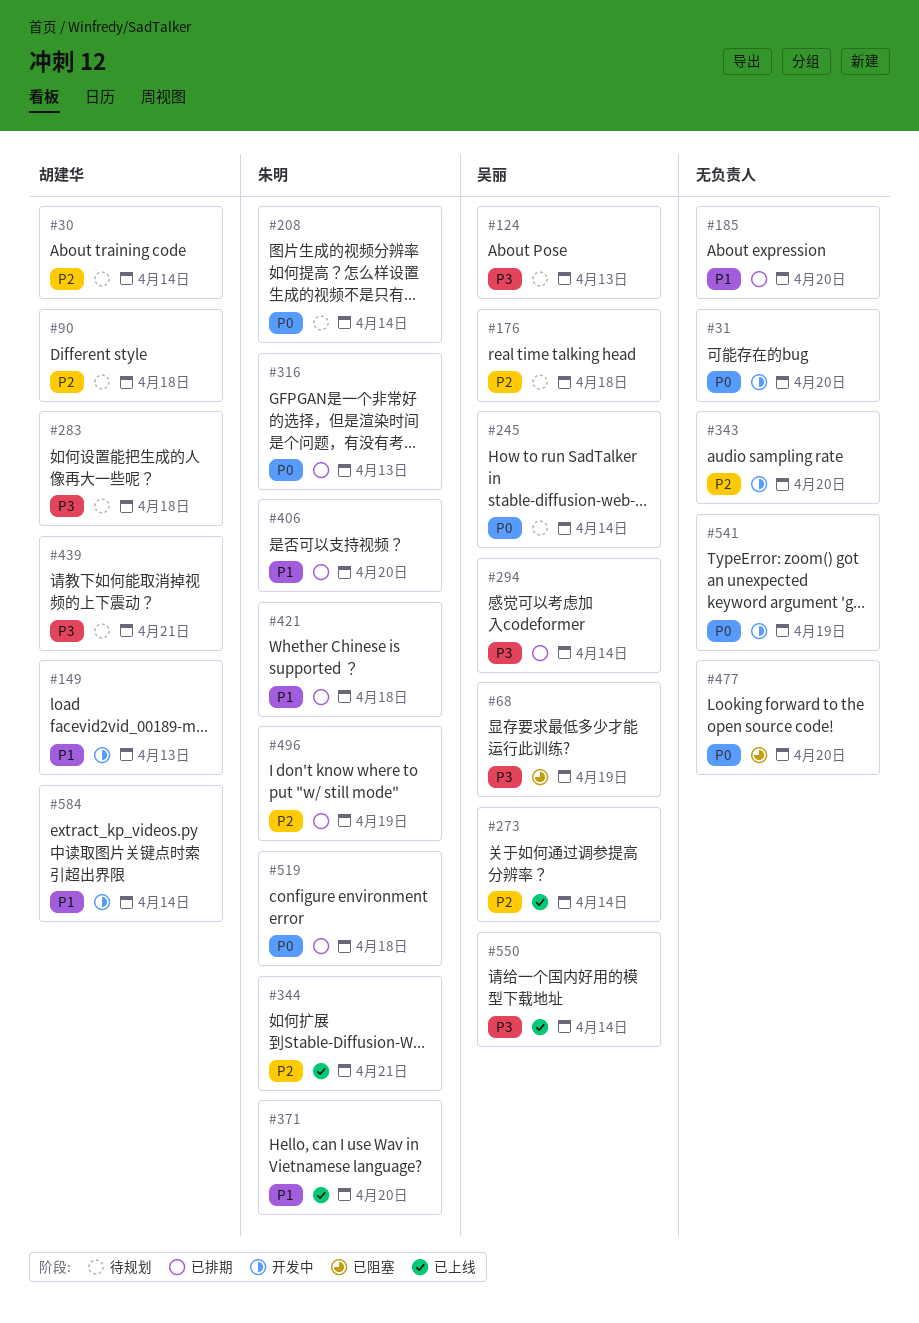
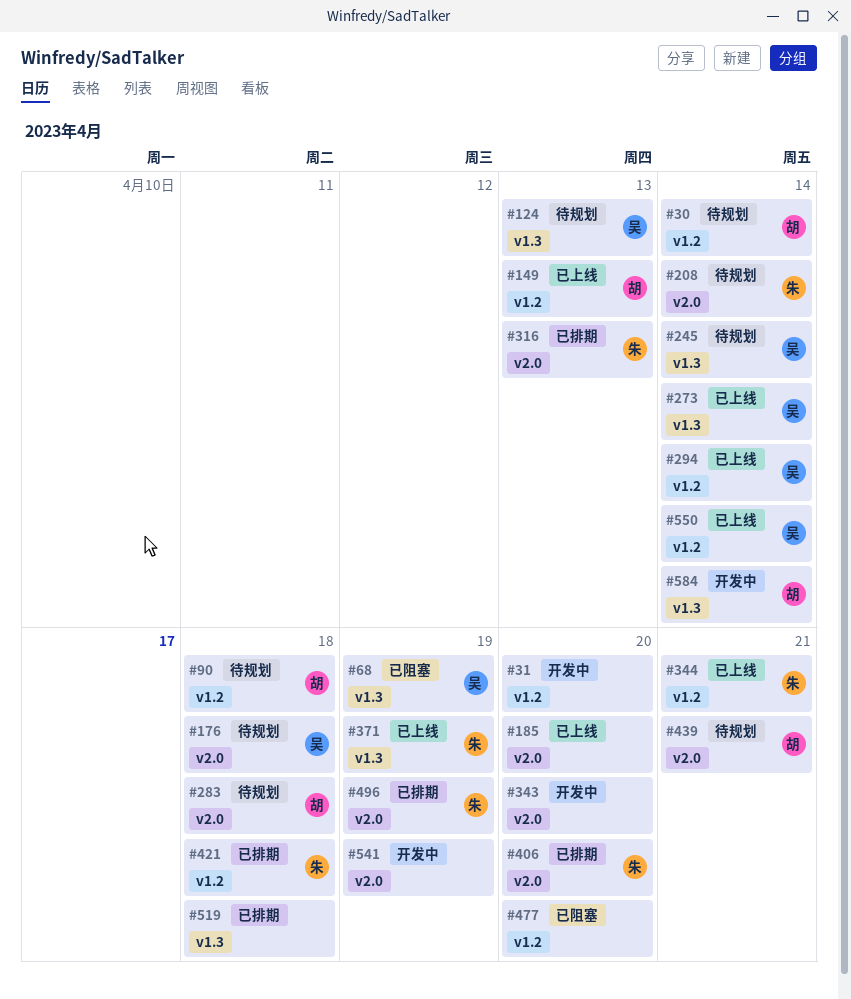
#149, status: 开发中 -> 已上线
#185, status: 已排期 -> 已上线
#294, status: 已排期 -> 已上线
#371, due: Apr 20 -> Apr 19
#519, owner: 朱明 -> none

